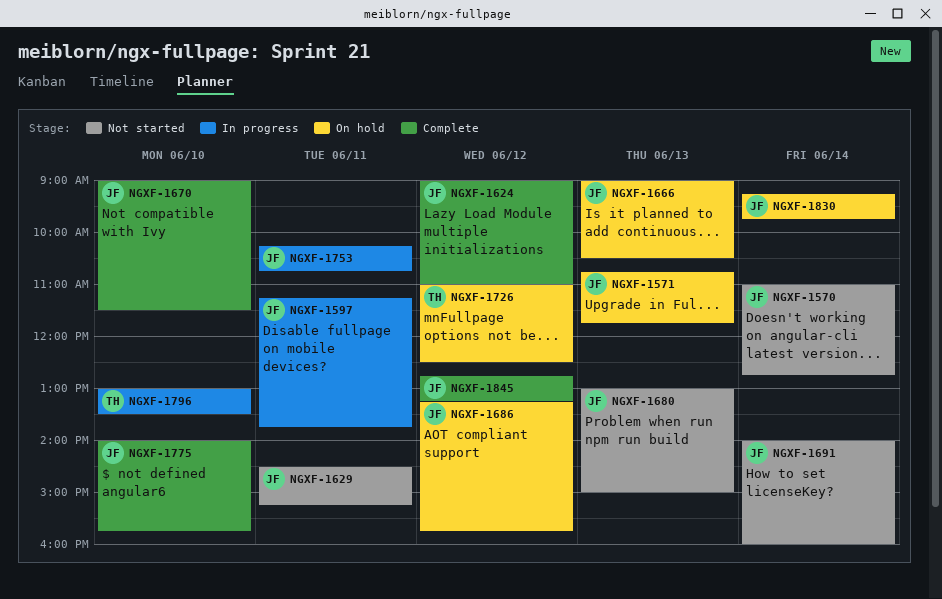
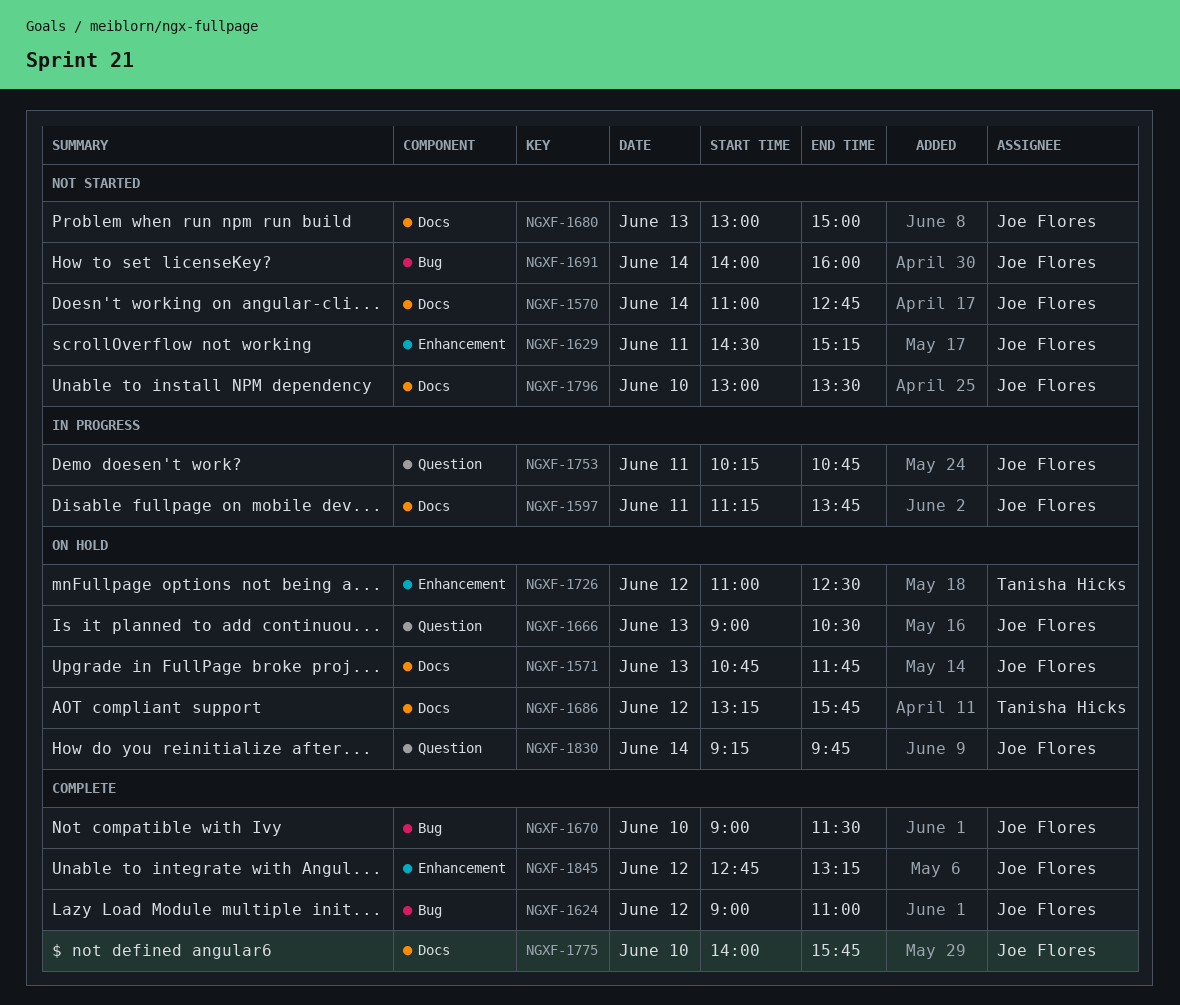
NGXF-1686, owner: Joe Flores -> Tanisha Hicks
NGXF-1796, status: In progress -> Not started
NGXF-1796, owner: Tanisha Hicks -> Joe Flores

